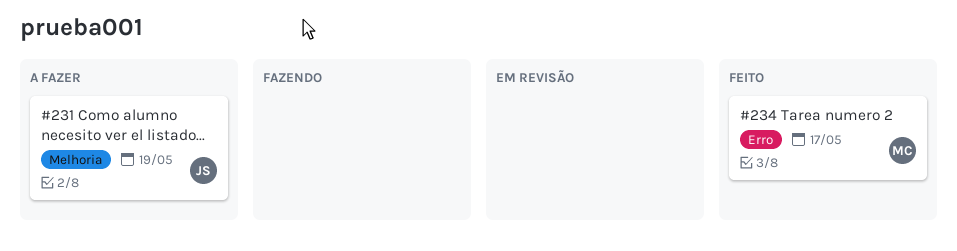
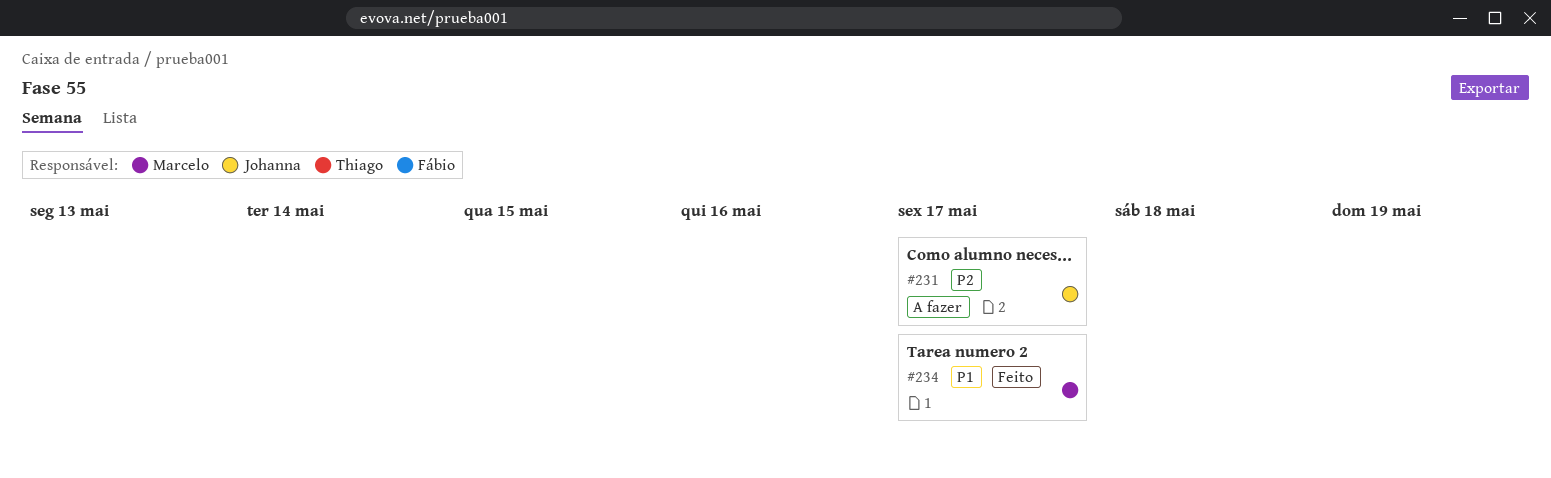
#231, due: May 19 -> May 17

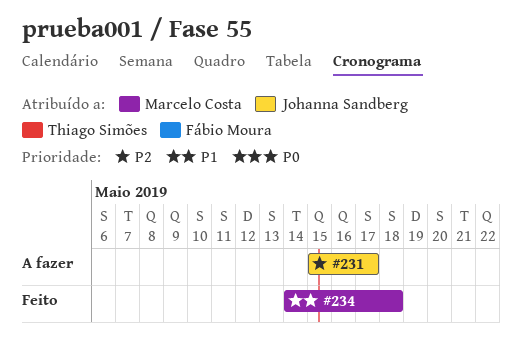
#234, due: May 17 -> May 18

